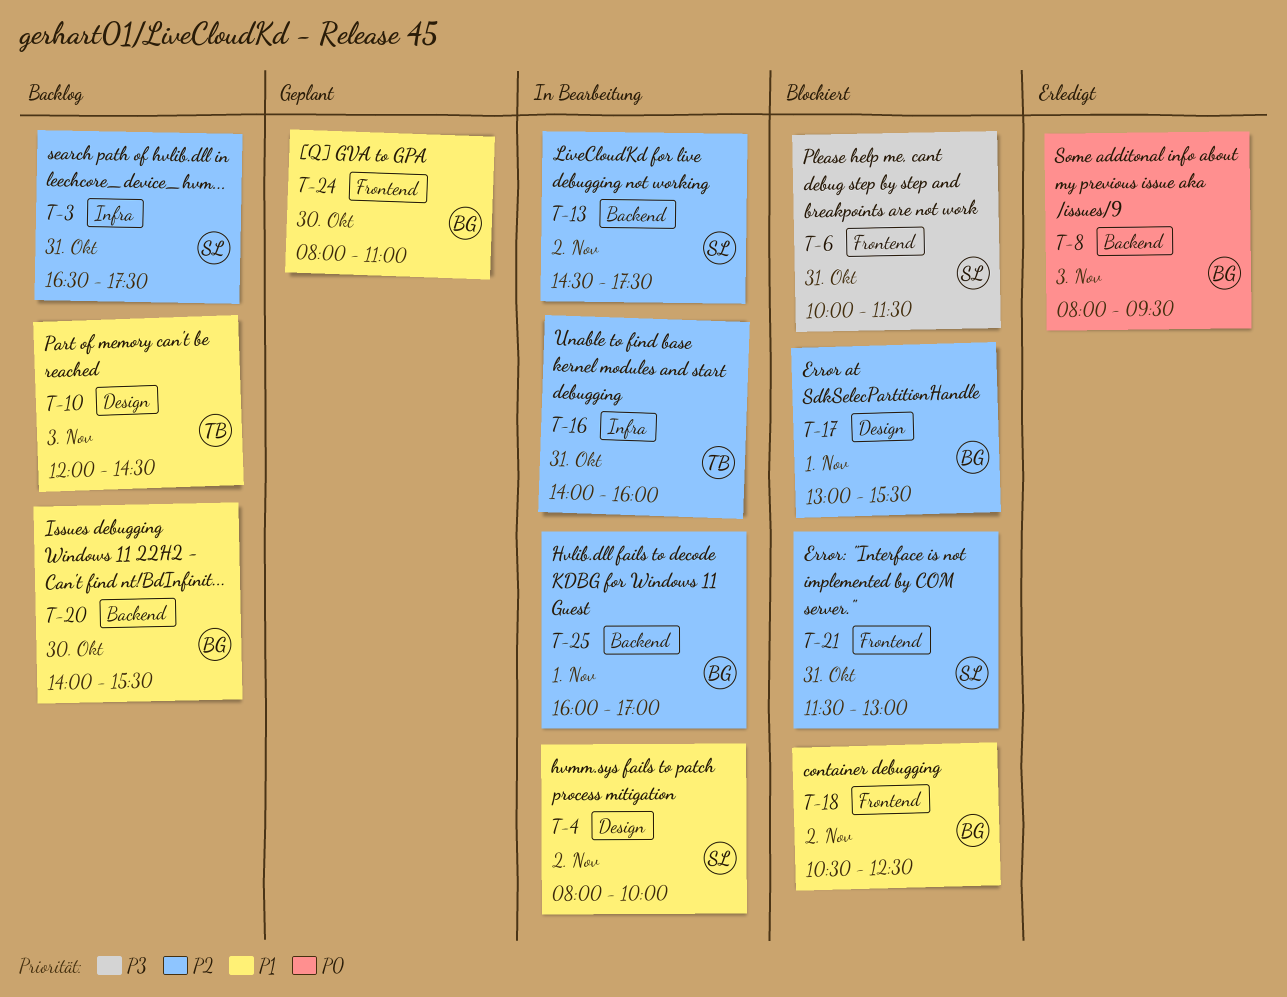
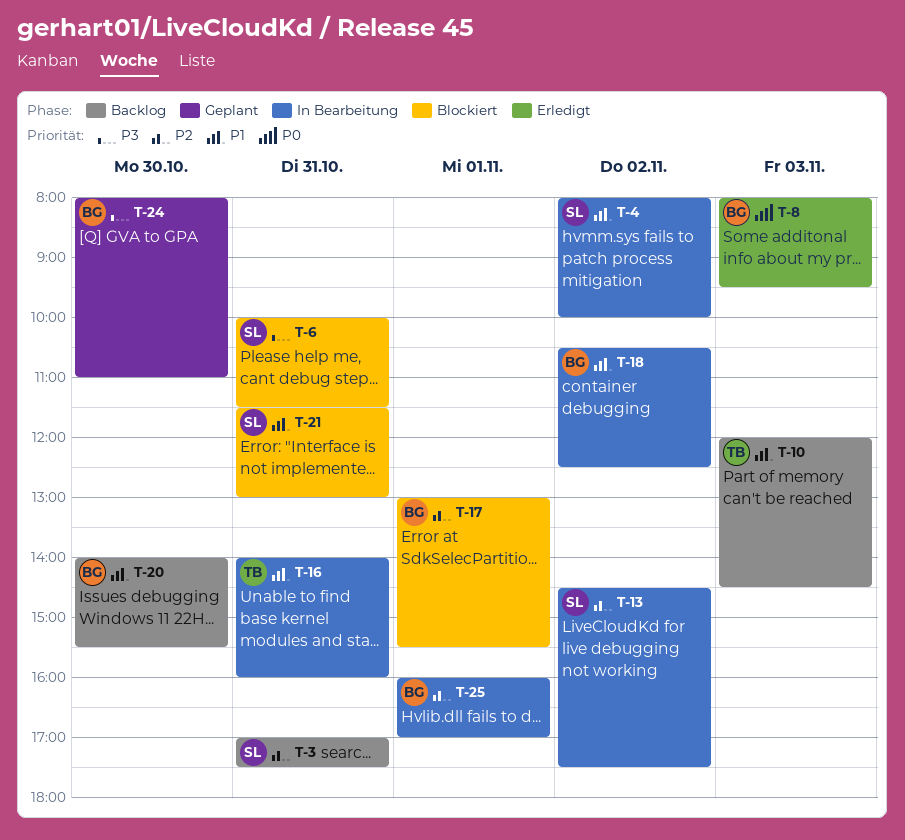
T-3, begins: 16:30 -> 17:00
T-16, priority: P2 -> P1
T-18, status: Blockiert -> In Bearbeitung
T-21, priority: P2 -> P1
T-24, priority: P1 -> P3

